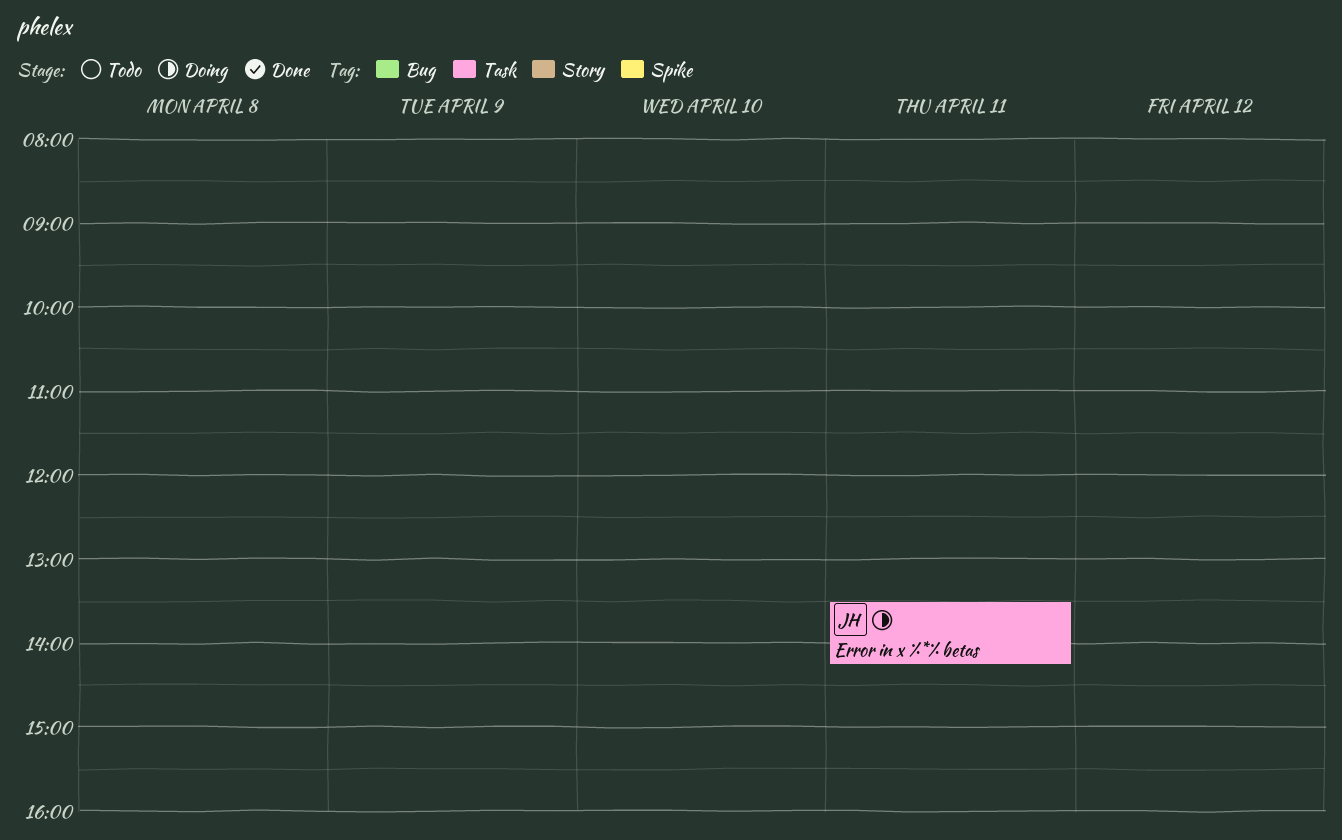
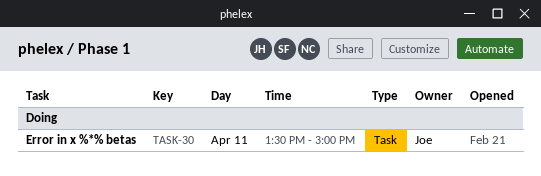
Error in x %*% betas, ends: 14:15 -> 15:00

